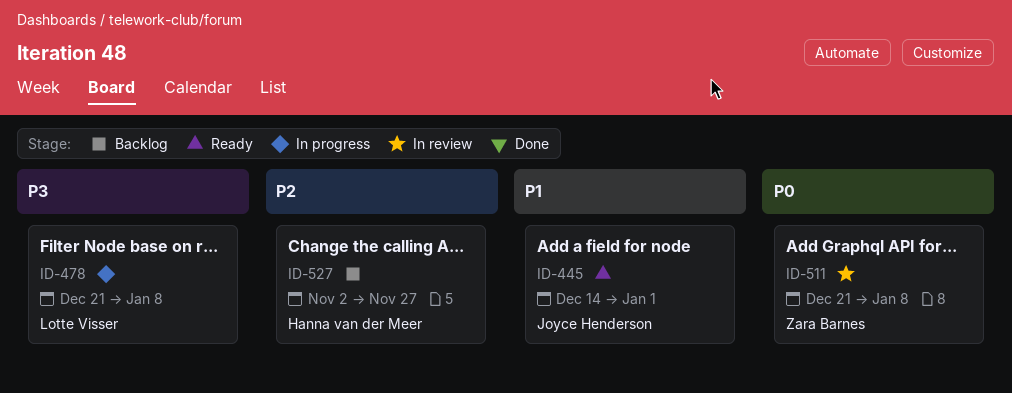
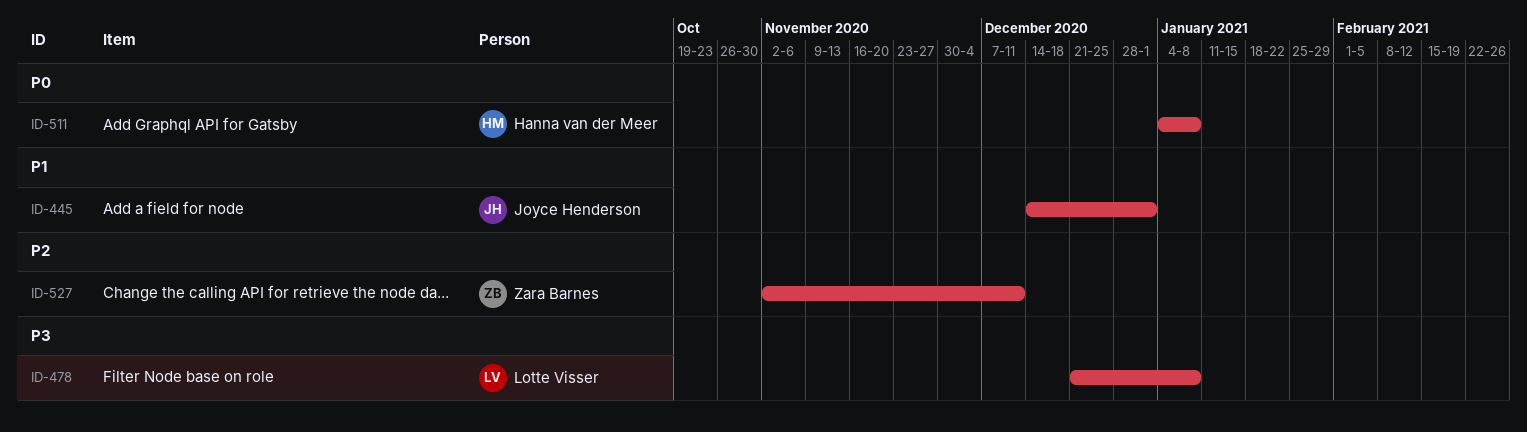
ID-511, owner: Zara Barnes -> Hanna van der Meer
ID-511, start: Dec 21 -> Jan 4
ID-527, owner: Hanna van der Meer -> Zara Barnes
ID-527, due: Nov 27 -> Dec 11

